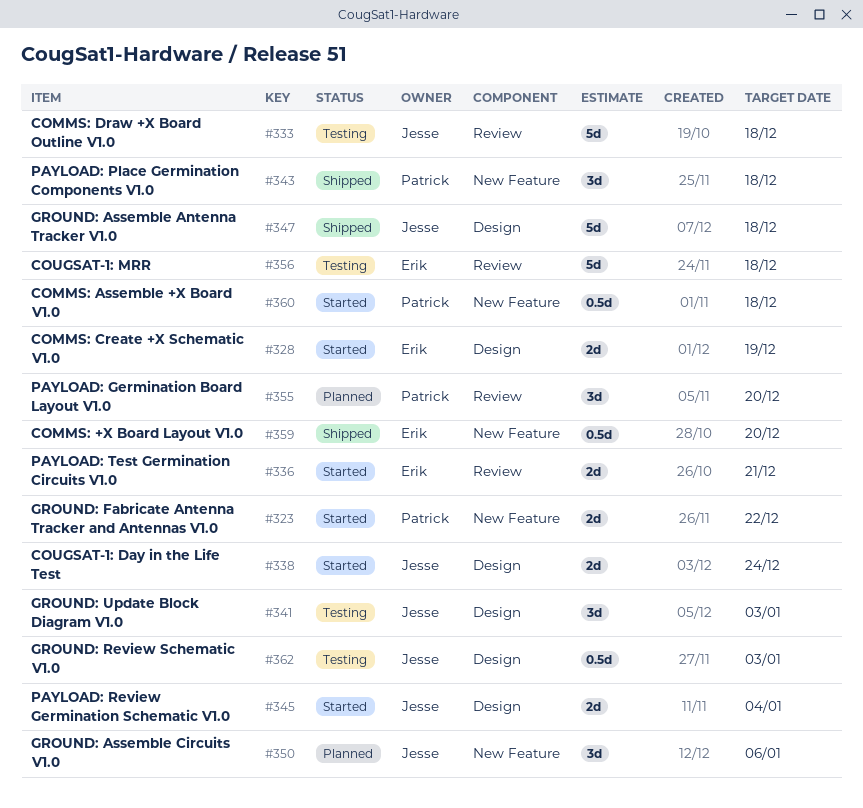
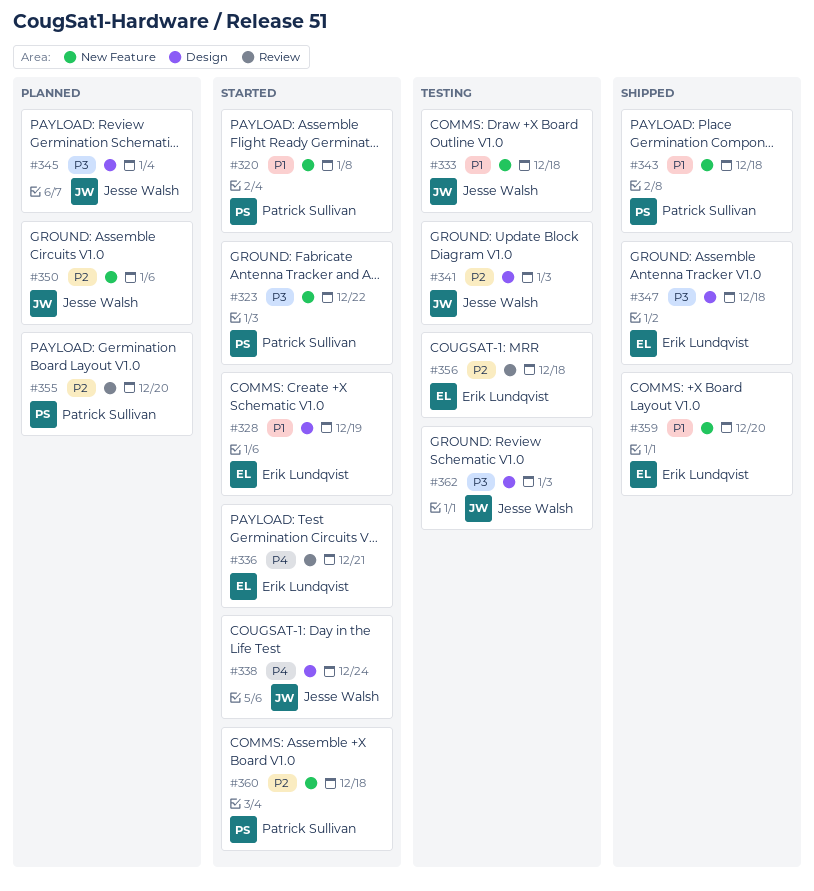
#320: none -> present
#333, label: Review -> New Feature
#345, status: Started -> Planned
#347, owner: Jesse Walsh -> Erik Lundqvist

